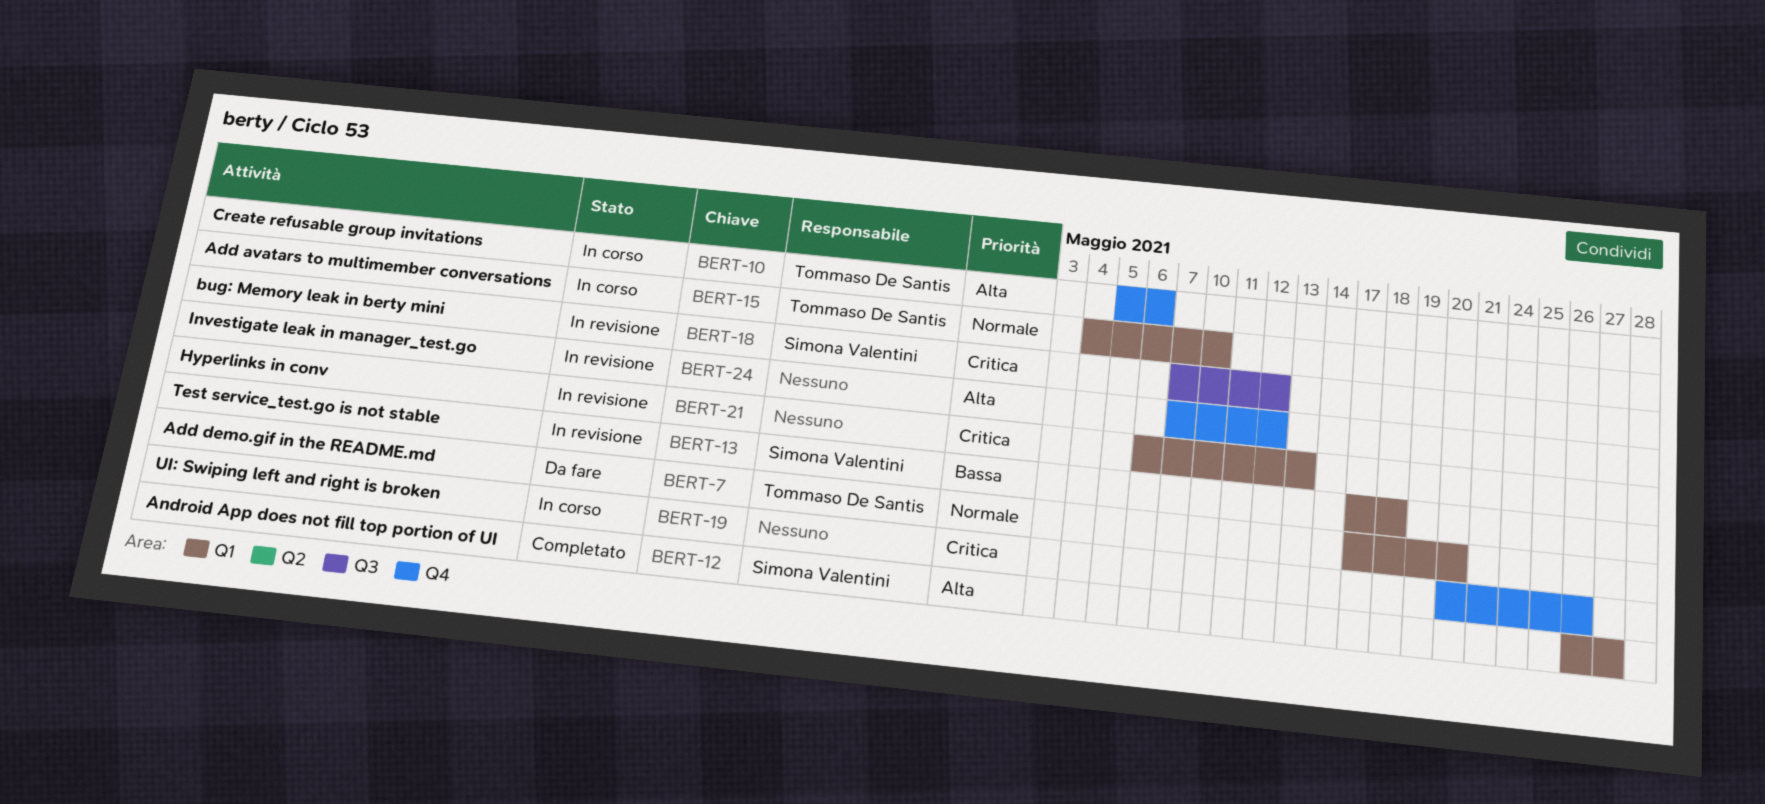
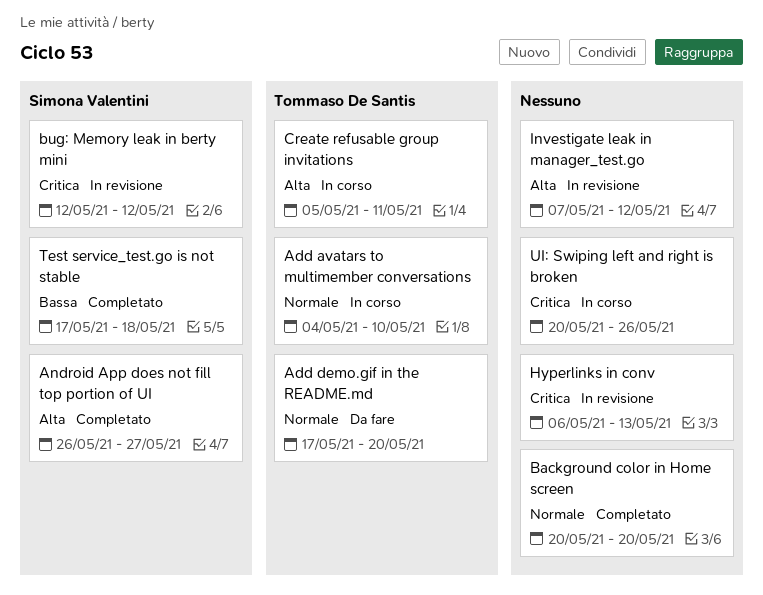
Background color in Home screen: none -> present
bug: Memory leak in berty mini, start: May 7 -> May 12
Create refusable group invitations, due: May 6 -> May 11
Test service_test.go is not stable, status: In revisione -> Completato

